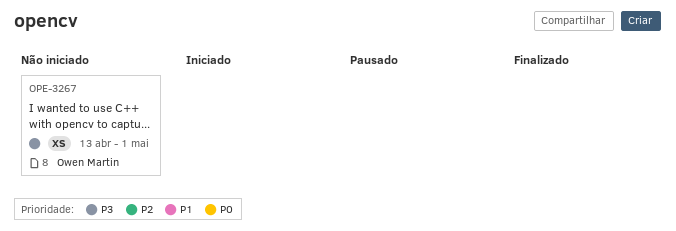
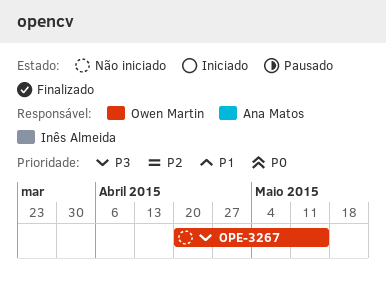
OPE-3267, start: Apr 13 -> Apr 20
OPE-3267, due: May 1 -> May 15

